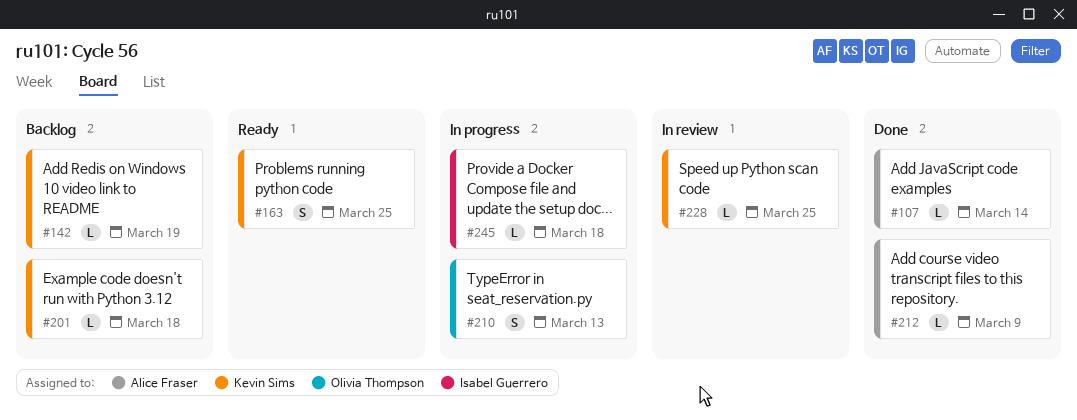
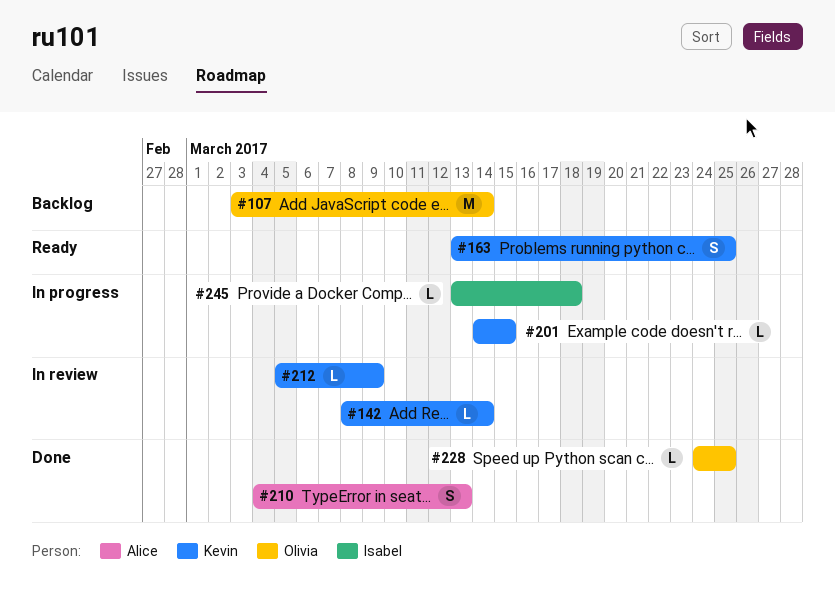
#107, status: Done -> Backlog
#107, owner: Alice Fraser -> Olivia Thompson
#107, estimate: L -> M
#142, status: Backlog -> In review
#142, due: Mar 19 -> Mar 14
#201, status: Backlog -> In progress
#201, due: Mar 18 -> Mar 15
#210, status: In progress -> Done
#210, owner: Olivia Thompson -> Alice Fraser
#212, status: Done -> In review
#212, owner: Alice Fraser -> Kevin Sims
#228, status: In review -> Done
#228, owner: Kevin Sims -> Olivia Thompson

